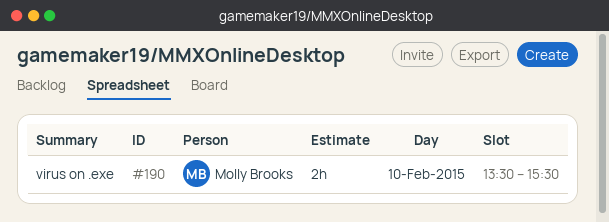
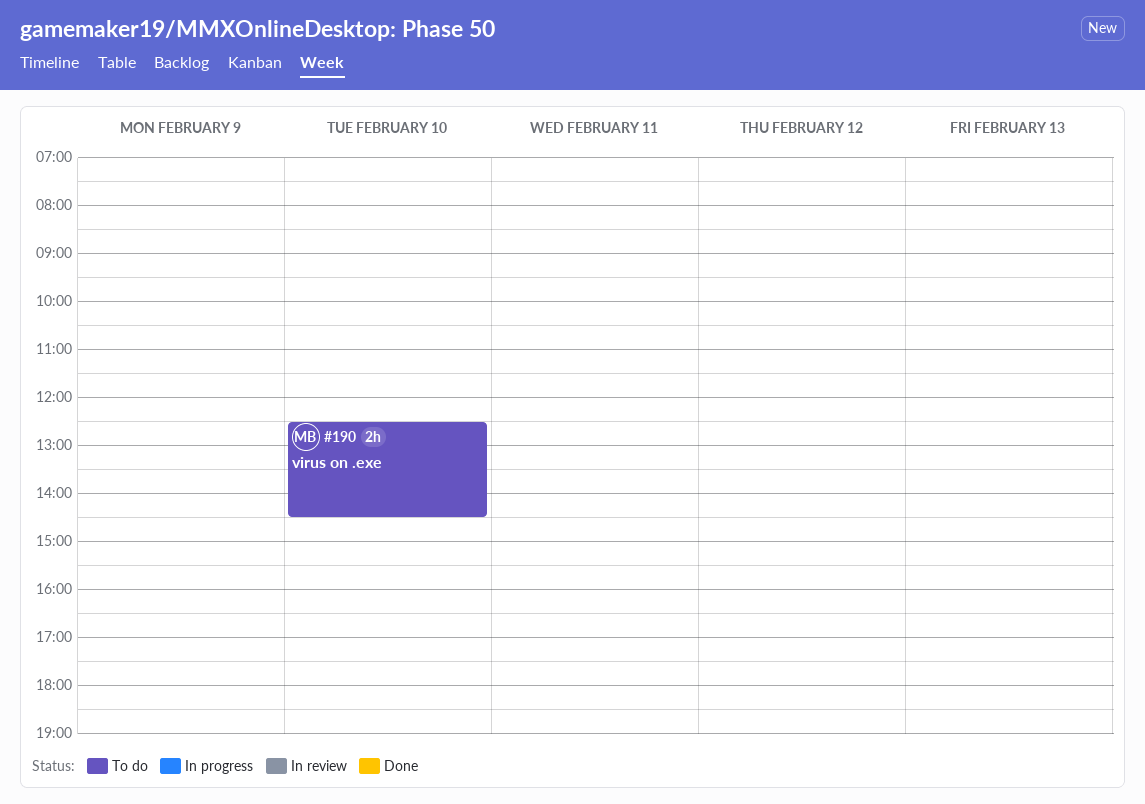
#190, begins: 13:30 -> 12:30
#190, ends: 15:30 -> 14:30

